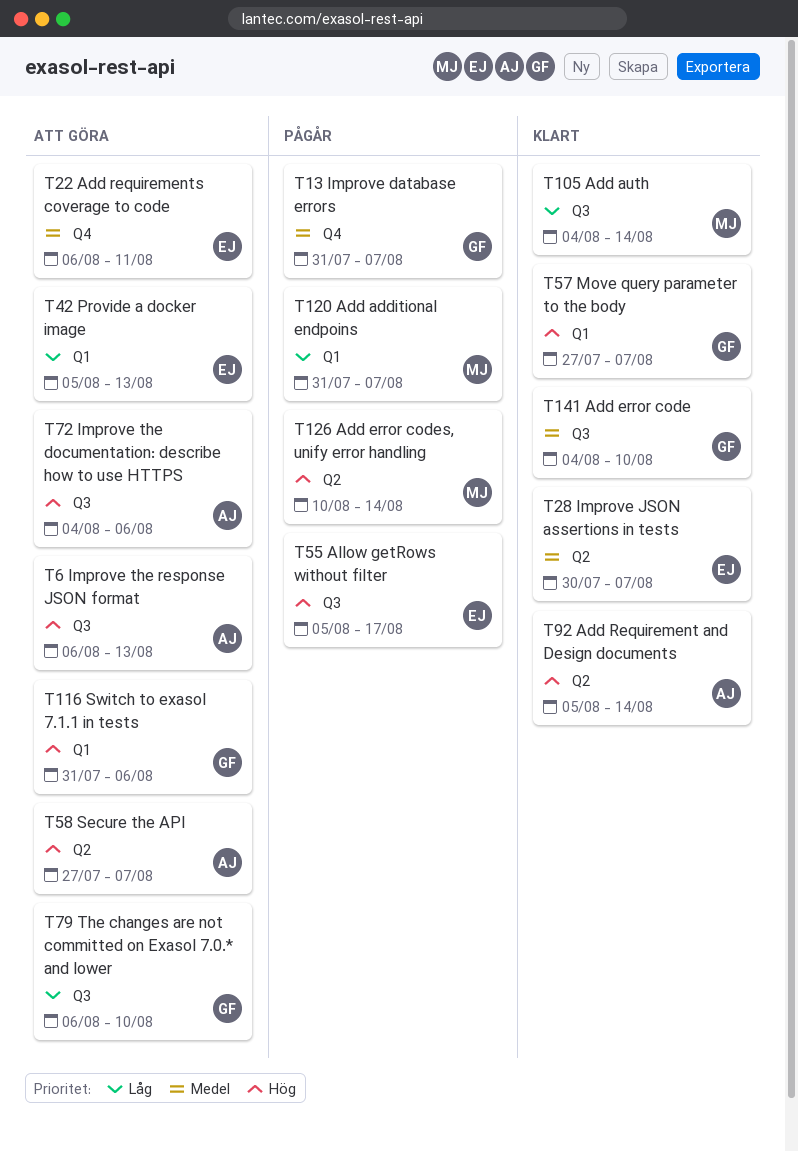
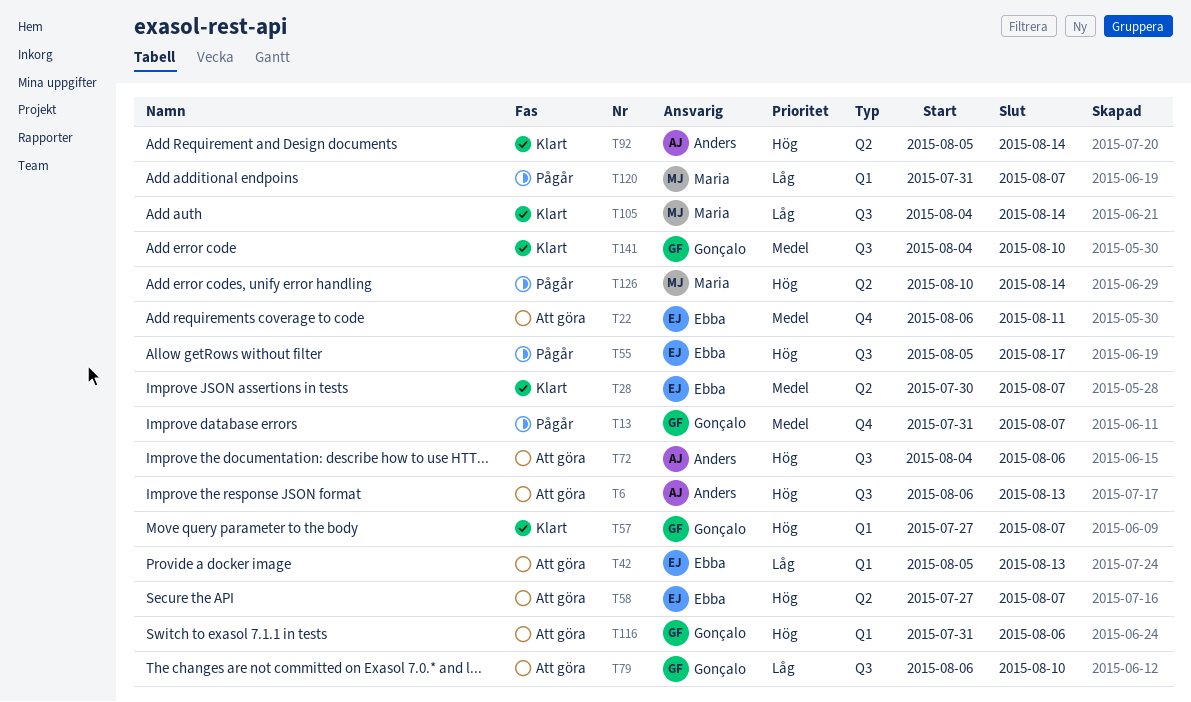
T58, owner: Anders -> Ebba

